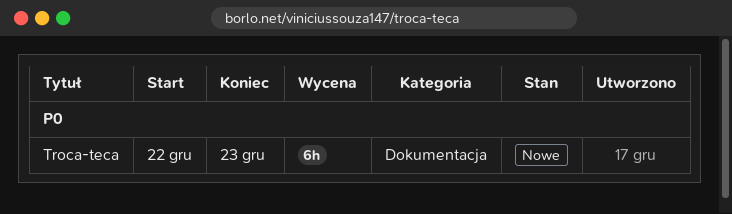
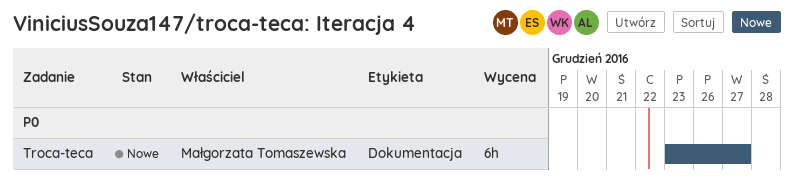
Troca-teca, start: Dec 22 -> Dec 23
Troca-teca, due: Dec 23 -> Dec 27

